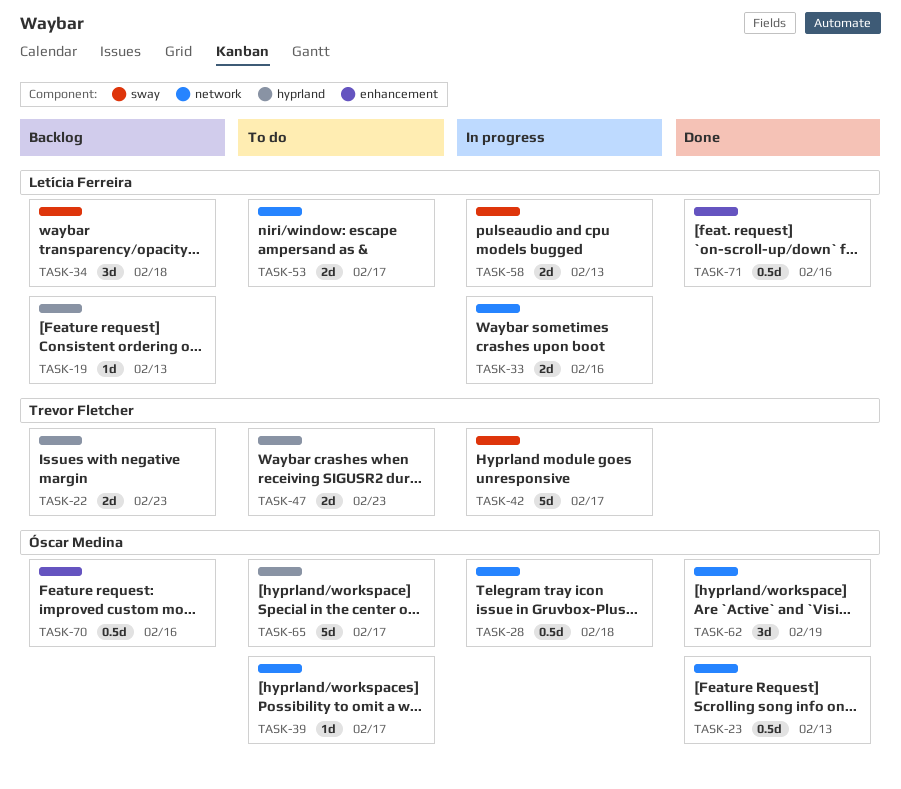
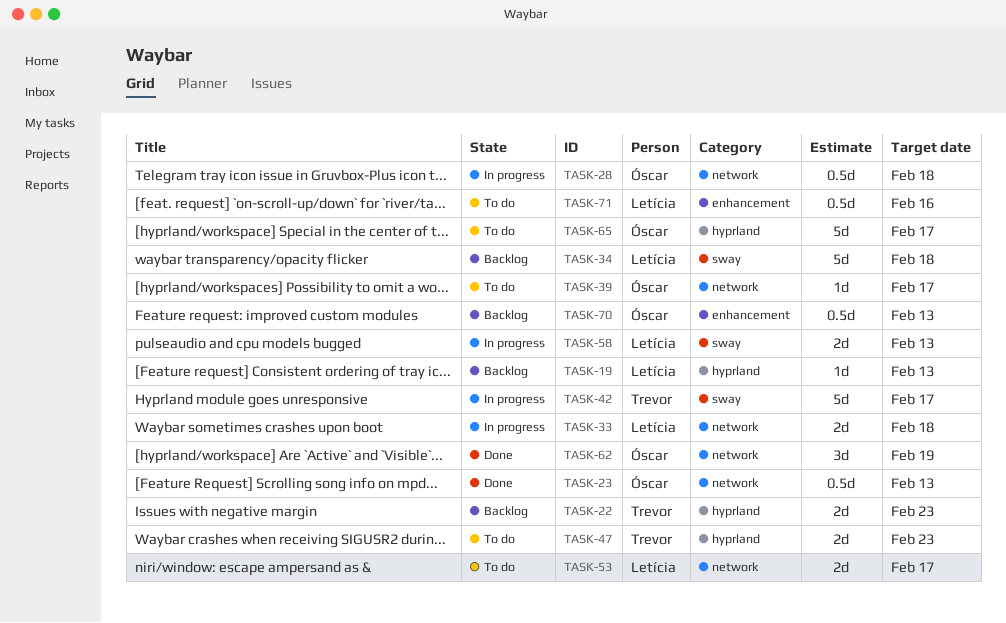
TASK-33, due: Feb 16 -> Feb 18
TASK-34, estimate: 3d -> 5d
TASK-70, due: Feb 16 -> Feb 13
TASK-71, status: Done -> To do

